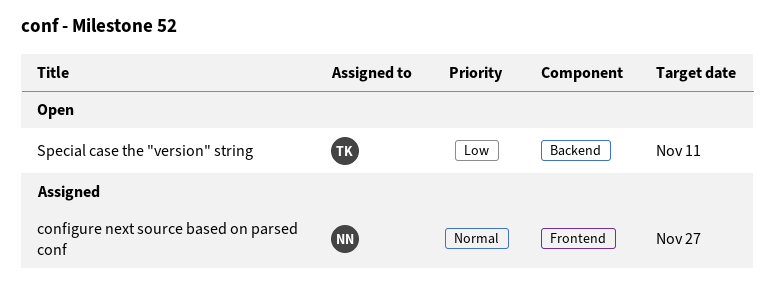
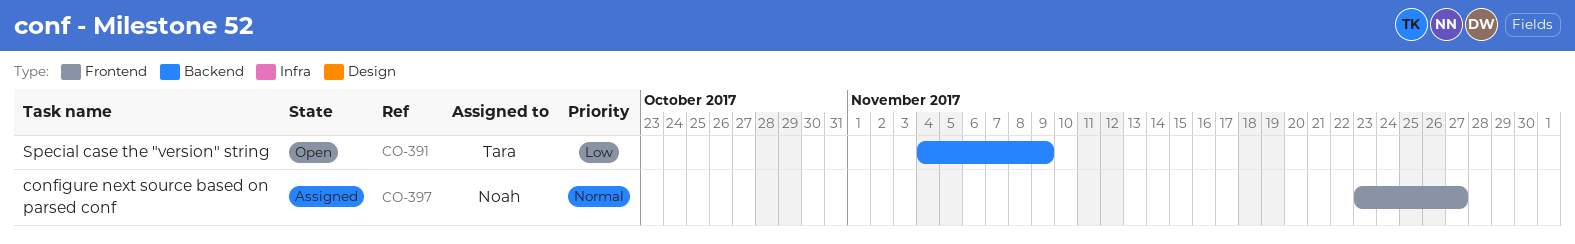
Special case the "version" string, due: Nov 11 -> Nov 9

